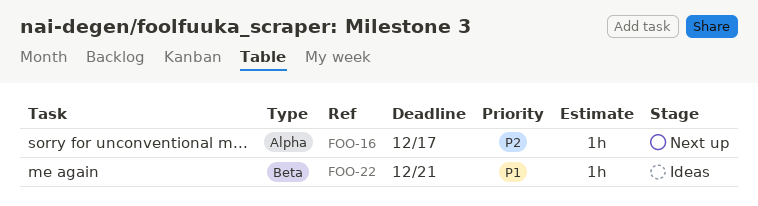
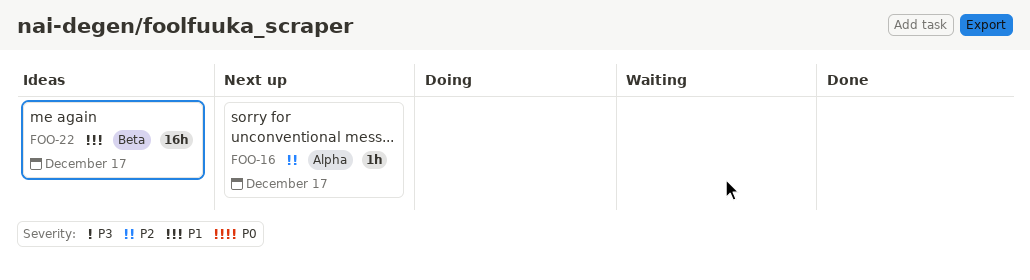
FOO-22, estimate: 1h -> 16h
FOO-22, due: Dec 21 -> Dec 17

